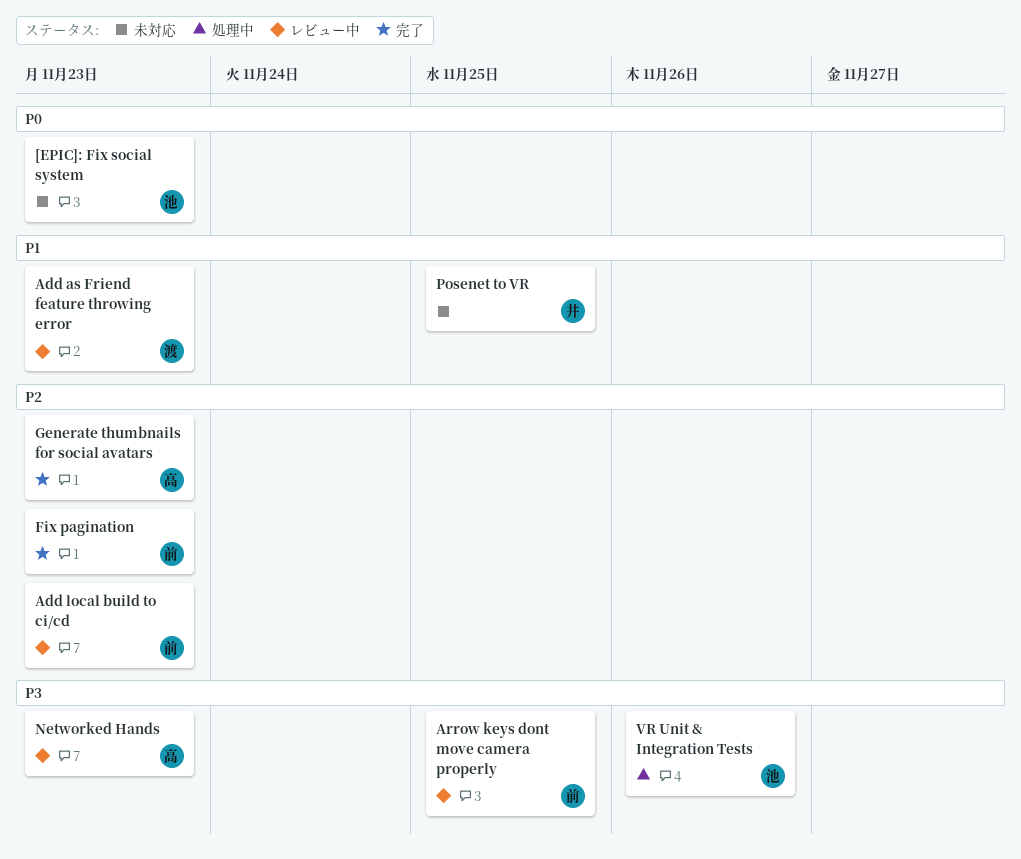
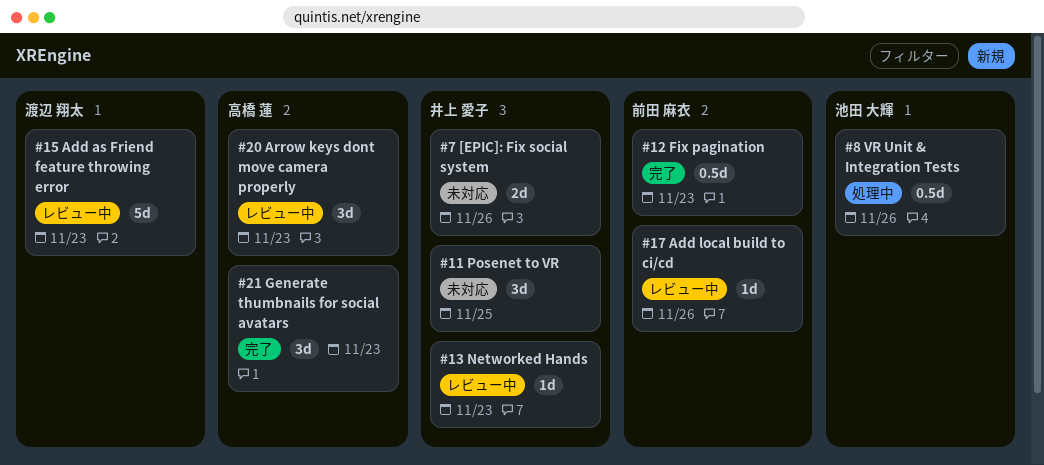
[EPIC]: Fix social system, owner: 池田 大輝 -> 井上 愛子
[EPIC]: Fix social system, due: Nov 23 -> Nov 26
Add local build to ci/cd, due: Nov 23 -> Nov 26
Arrow keys dont move camera properly, owner: 前田 麻衣 -> 高橋 蓮
Arrow keys dont move camera properly, due: Nov 25 -> Nov 23
Networked Hands, owner: 高橋 蓮 -> 井上 愛子

